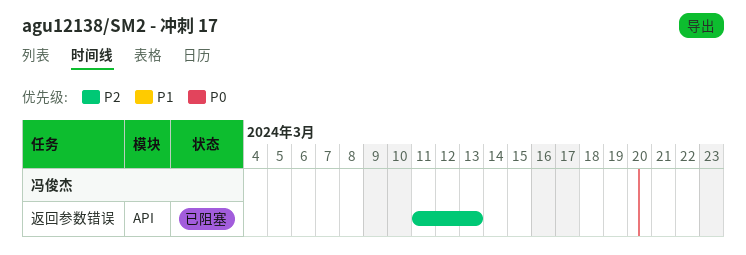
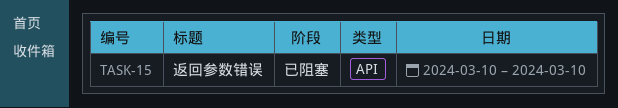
返回参数错误, start: Mar 11 -> Mar 10
返回参数错误, due: Mar 13 -> Mar 10

